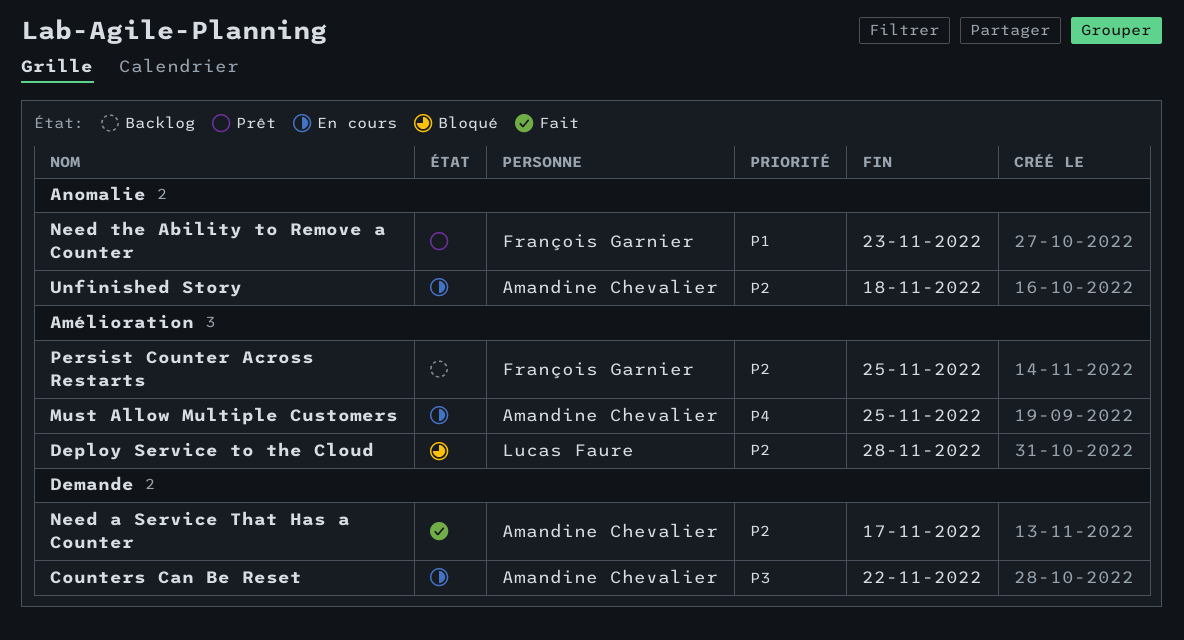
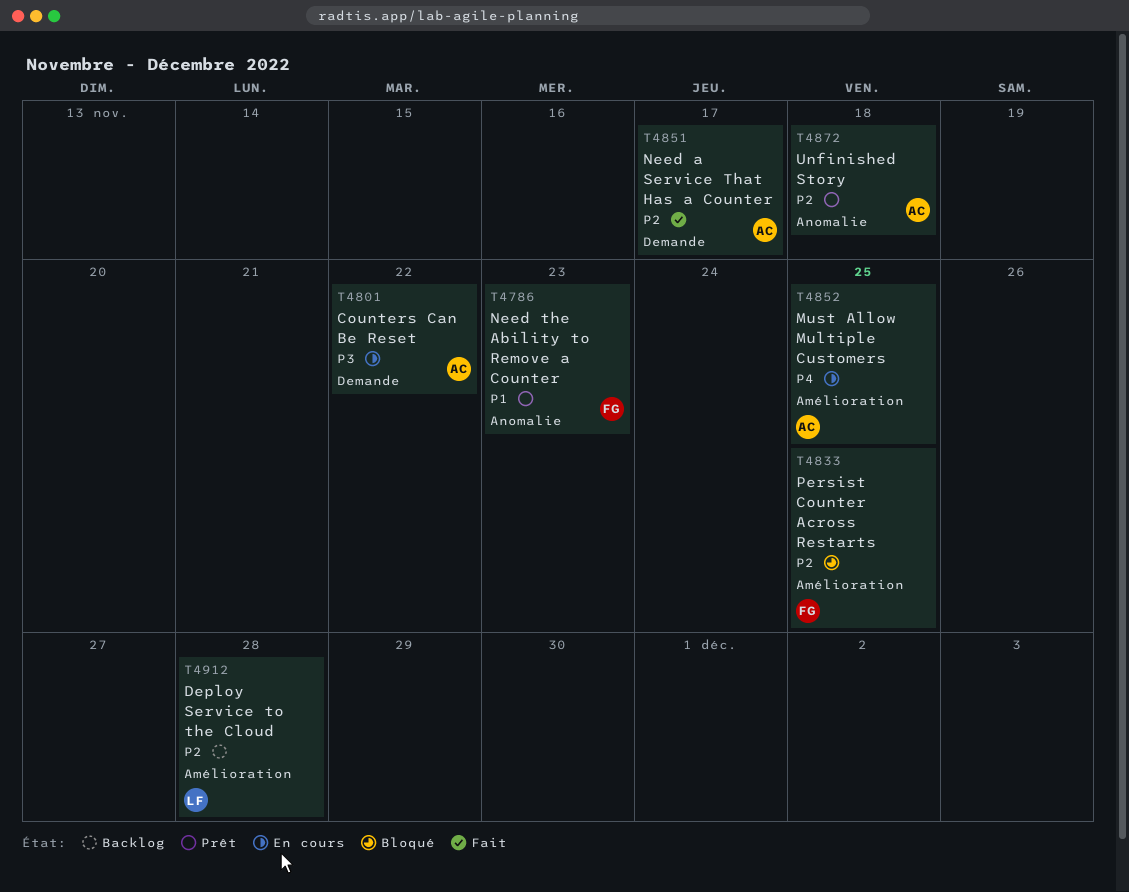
Deploy Service to the Cloud, status: Bloqué -> Backlog
Persist Counter Across Restarts, status: Backlog -> Bloqué
Unfinished Story, status: En cours -> Prêt

